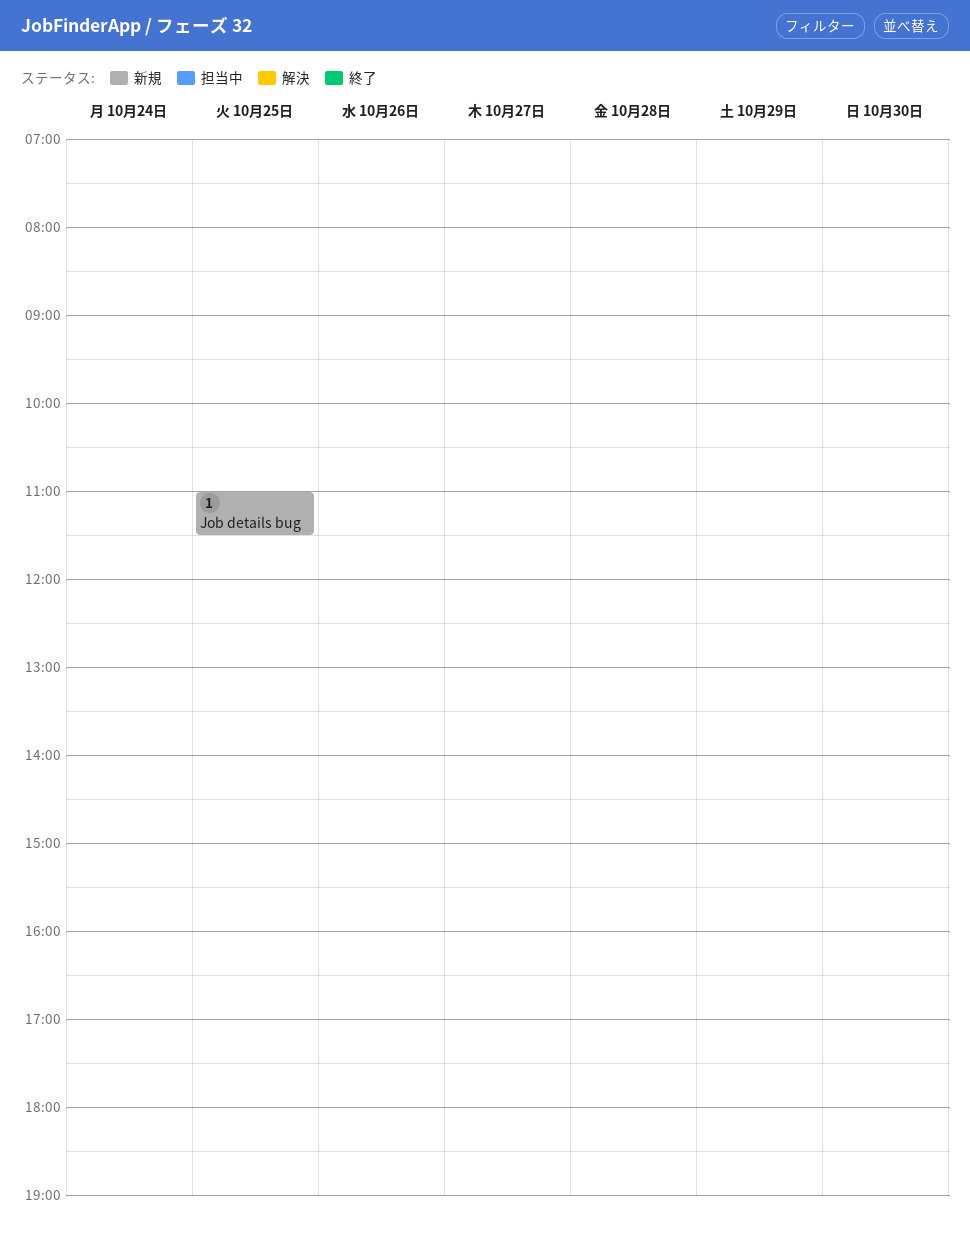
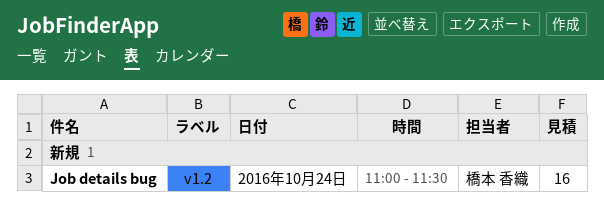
Job details bug, estimate: 1 -> 16
Job details bug, day: Oct 25 -> Oct 24

